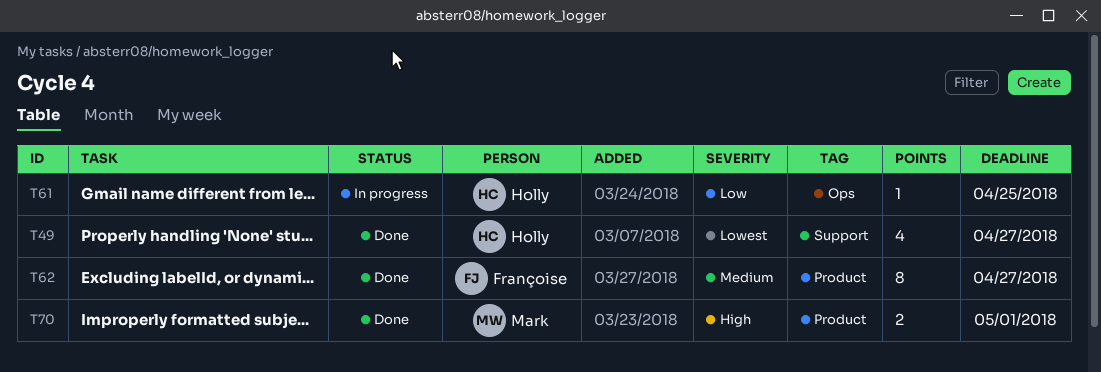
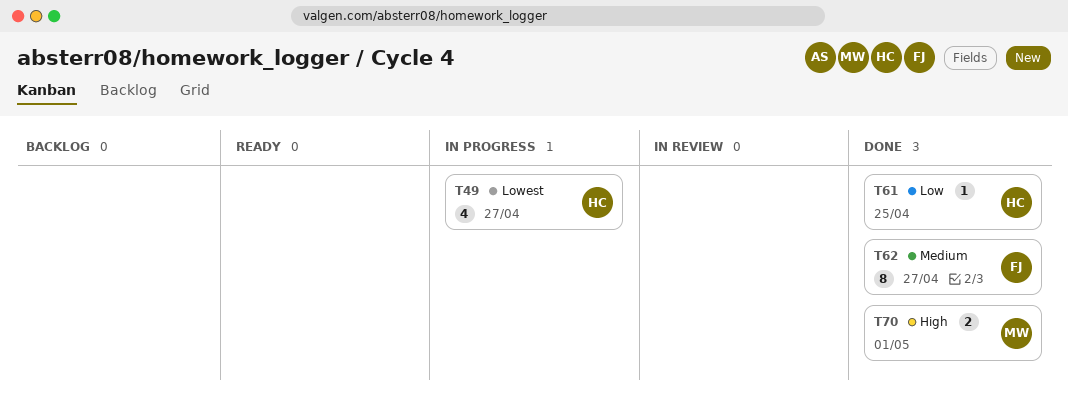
T49, status: Done -> In progress
T61, status: In progress -> Done

